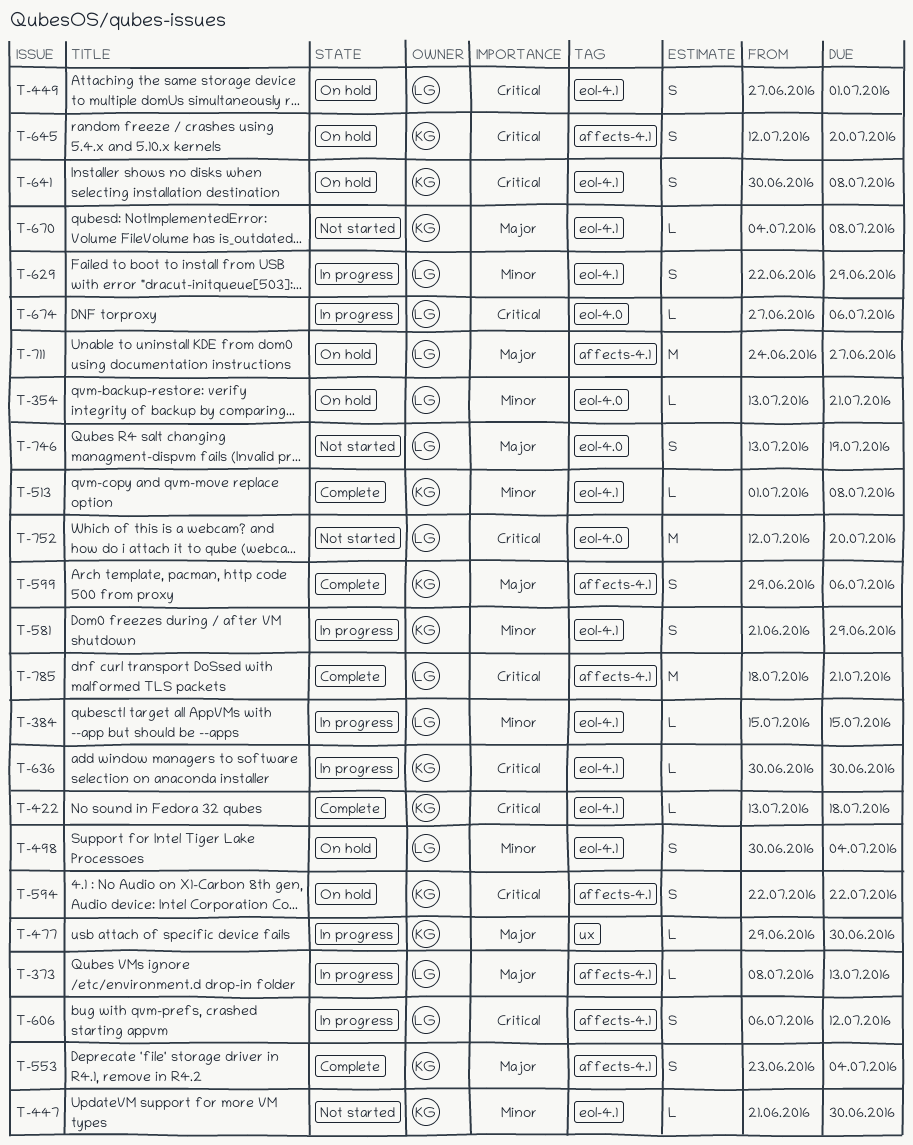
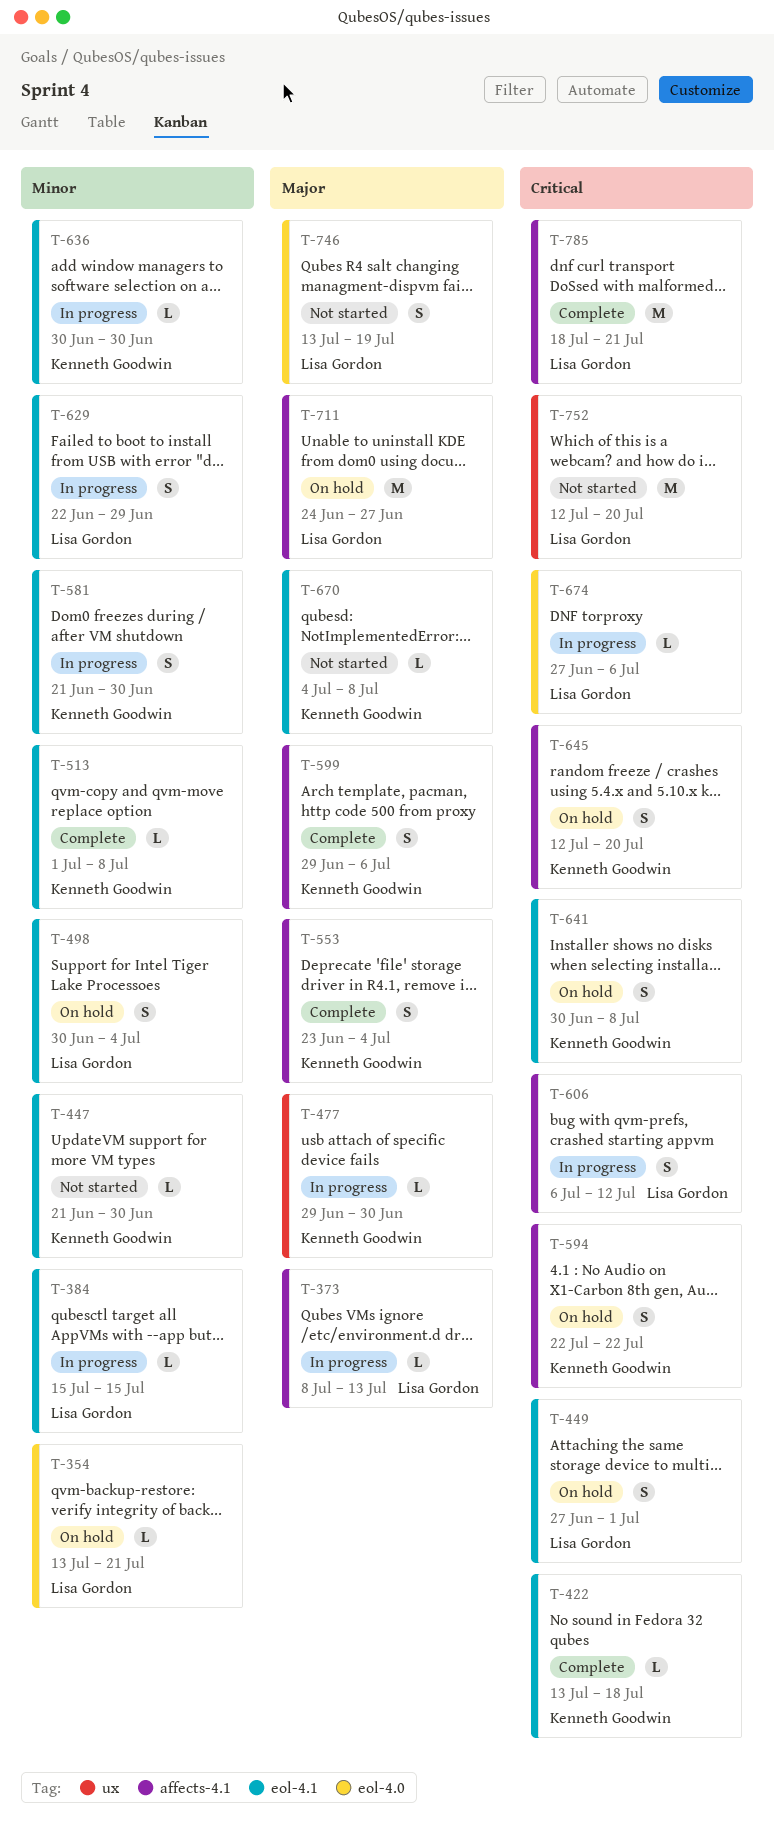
T-581, due: Jun 29 -> Jun 30
T-636, priority: Critical -> Minor
T-752, label: eol-4.0 -> ux

